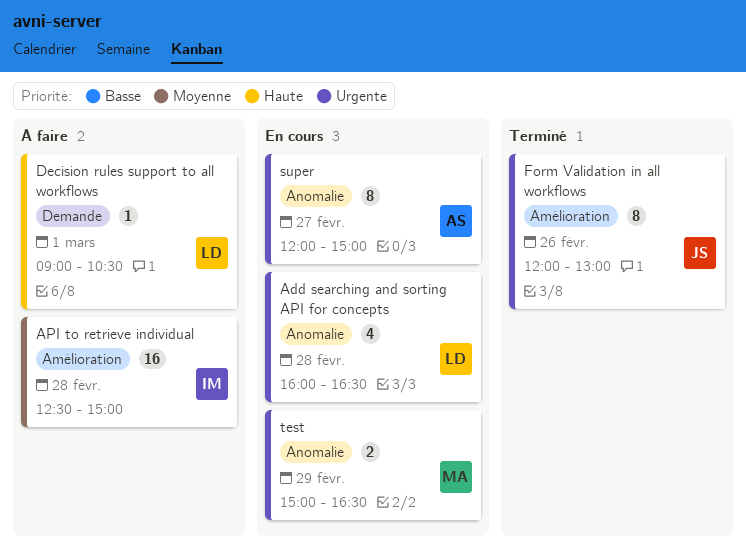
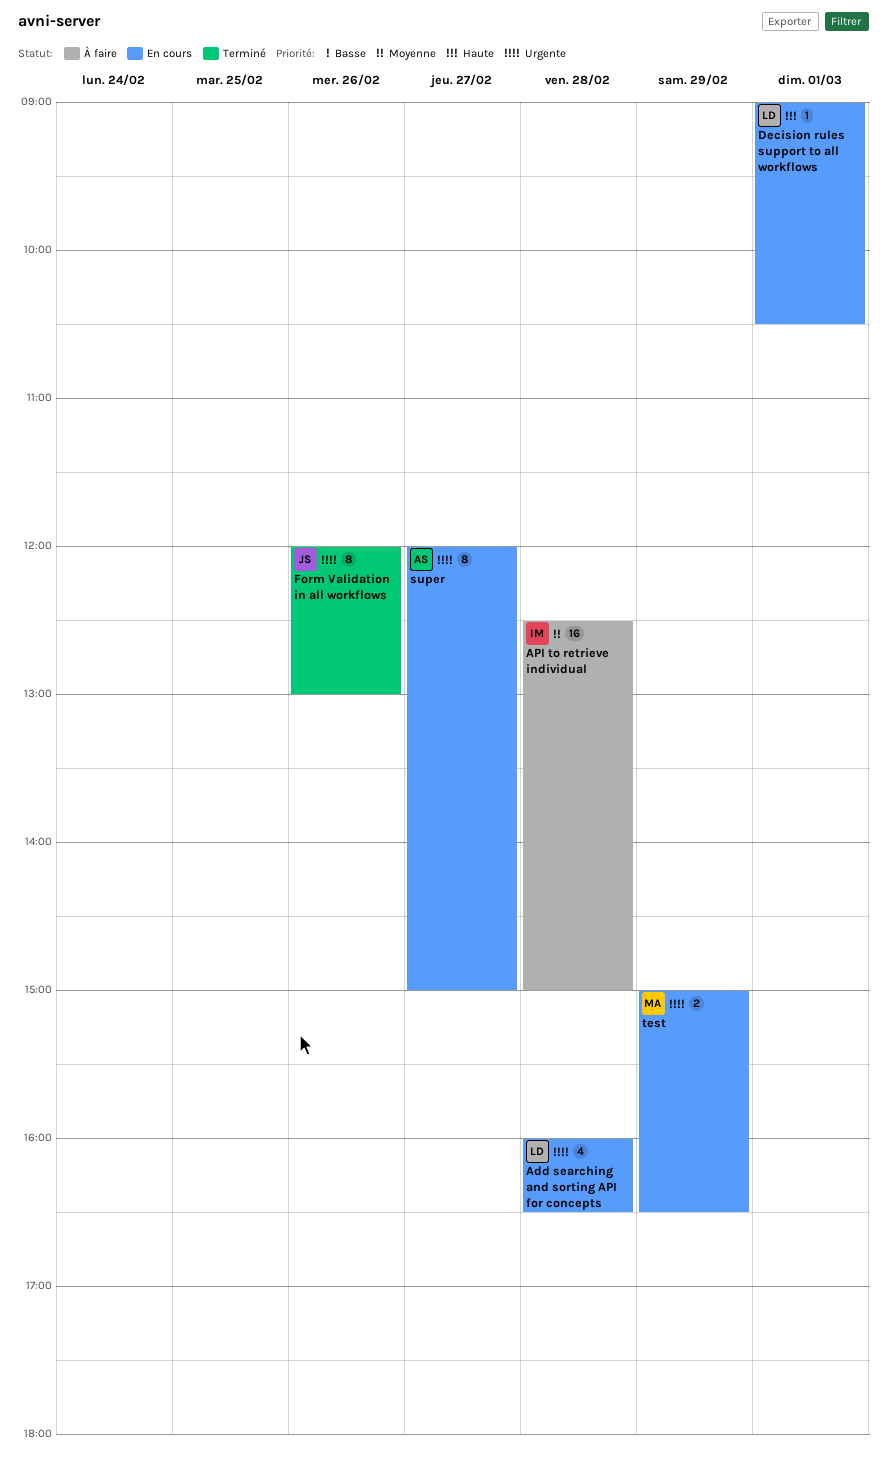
Decision rules support to all workflows, status: À faire -> En cours

